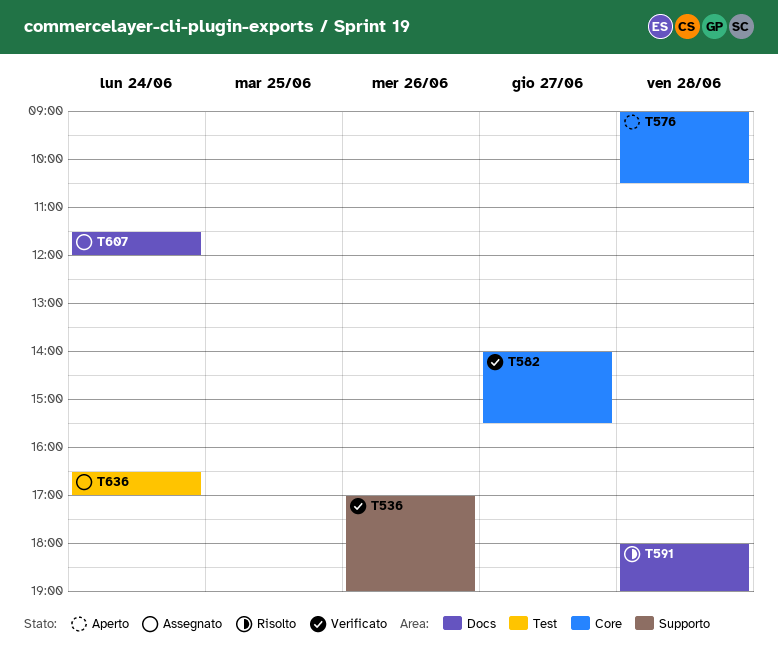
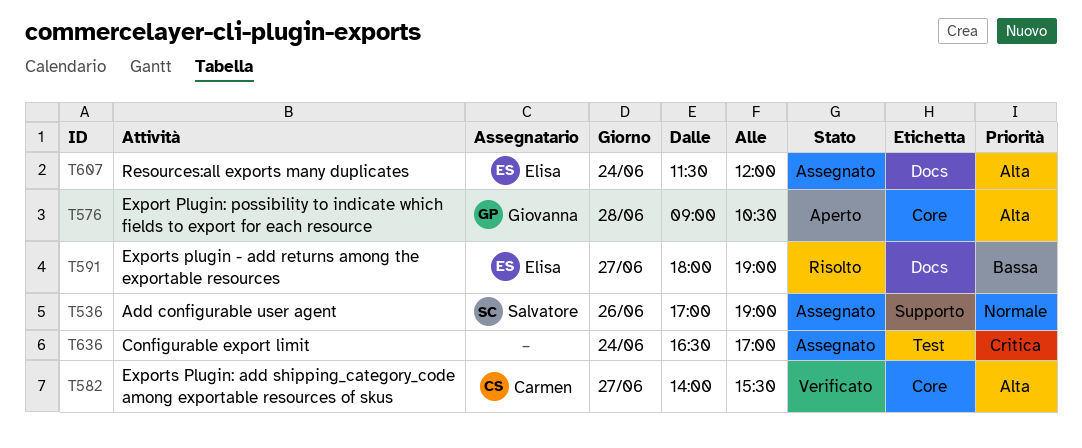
T536, status: Verificato -> Assegnato
T591, day: Jun 28 -> Jun 27

